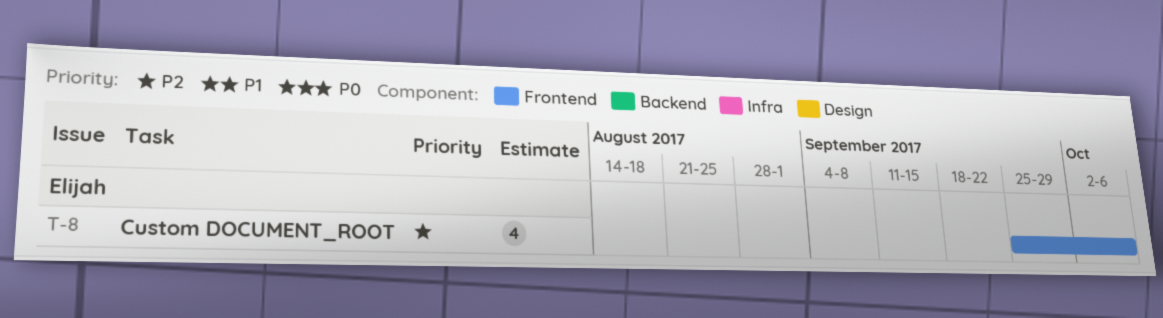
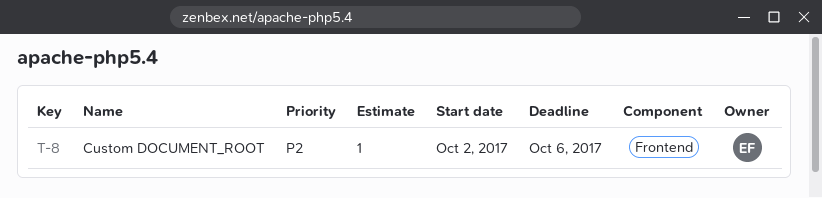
T-8, estimate: 4 -> 1
T-8, start: Sep 25 -> Oct 2

